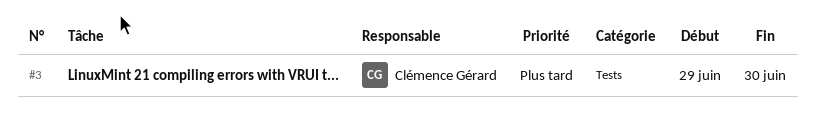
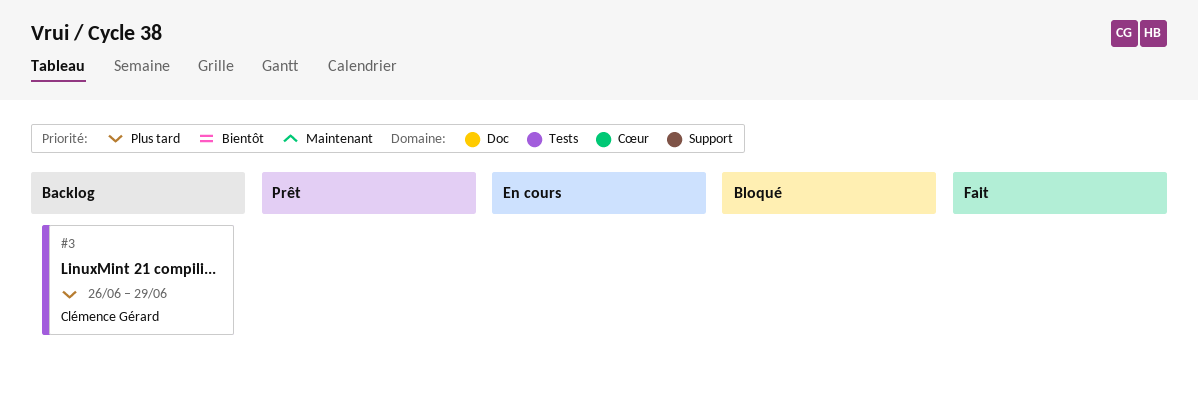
#3, start: Jun 29 -> Jun 26
#3, due: Jun 30 -> Jun 29

